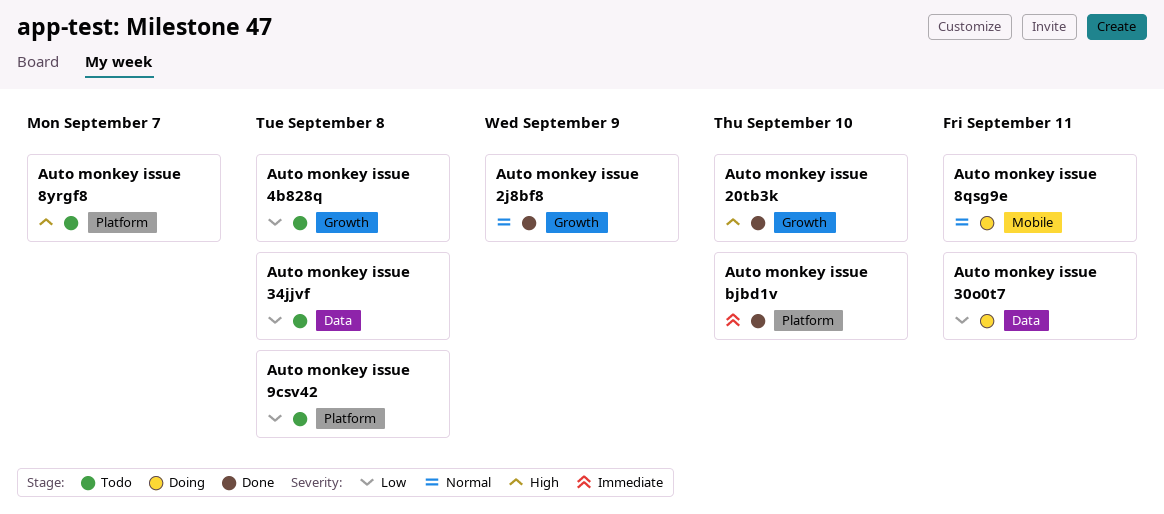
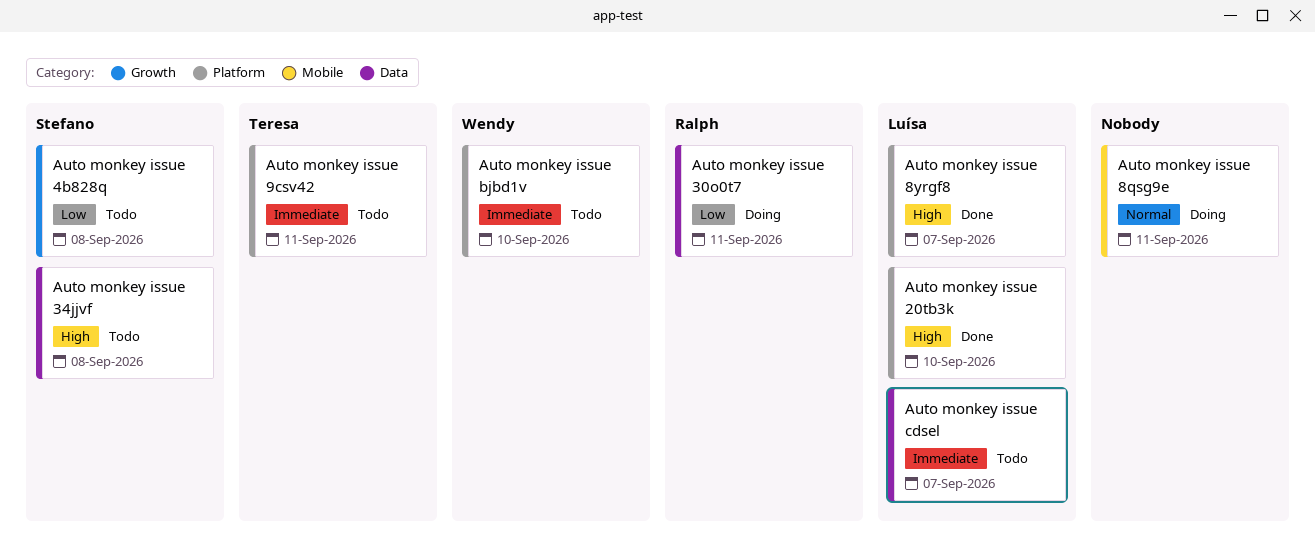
Auto monkey issue 20tb3k, label: Growth -> Platform
Auto monkey issue 2j8bf8: present -> none
Auto monkey issue 34jjvf, priority: Low -> High
Auto monkey issue 8yrgf8, status: Todo -> Done
Auto monkey issue 9csv42, priority: Low -> Immediate
Auto monkey issue 9csv42, due: Sep 8 -> Sep 11
Auto monkey issue bjbd1v, status: Done -> Todo
Auto monkey issue cdsel: none -> present

